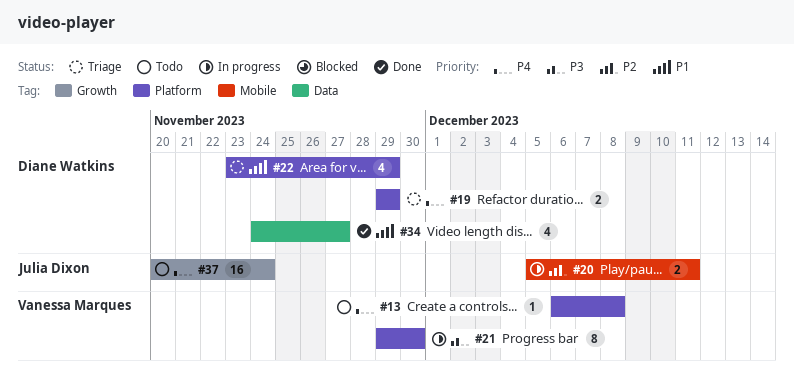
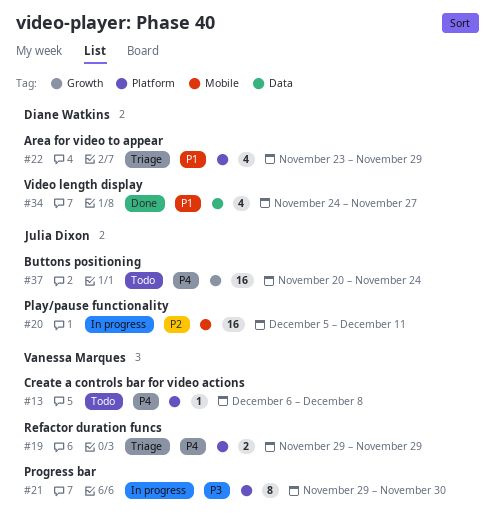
#19, owner: Diane Watkins -> Vanessa Marques
#20, estimate: 2 -> 16

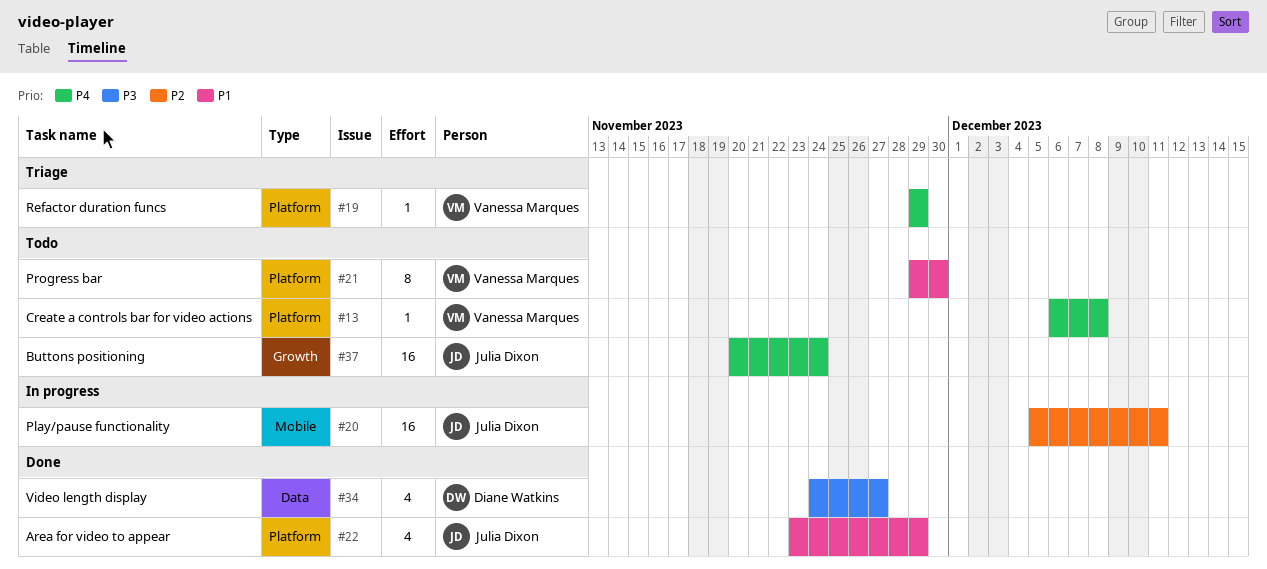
#19, estimate: 2 -> 1
#21, status: In progress -> Todo
#21, priority: P3 -> P1
#22, status: Triage -> Done
#22, owner: Diane Watkins -> Julia Dixon
#34, priority: P1 -> P3

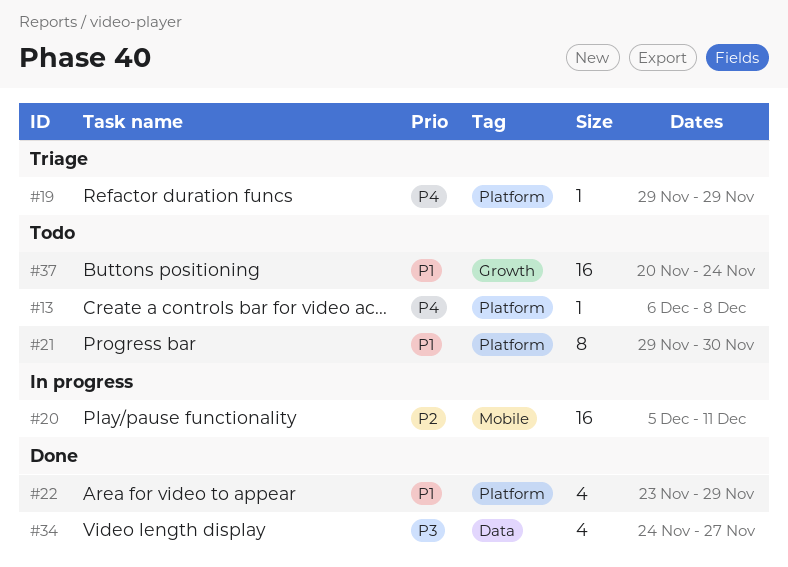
#37, priority: P4 -> P1

